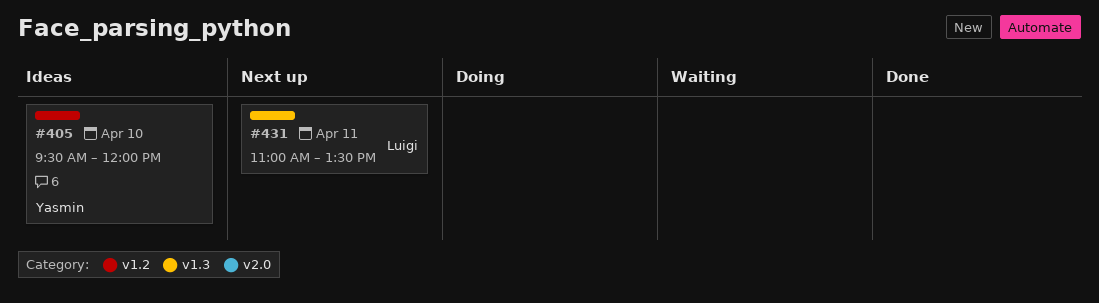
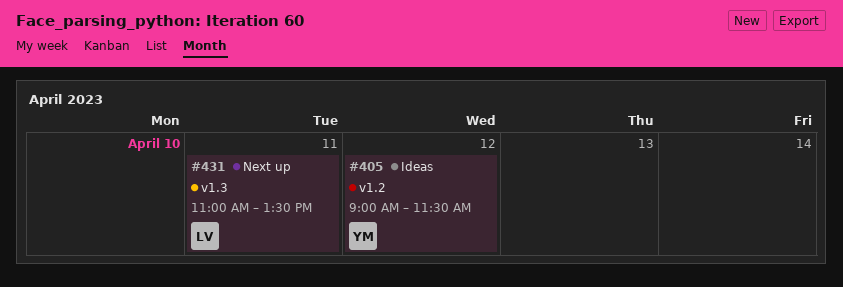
#405, day: Apr 10 -> Apr 12
#405, begins: 09:30 -> 09:00
#405, ends: 12:00 -> 11:30

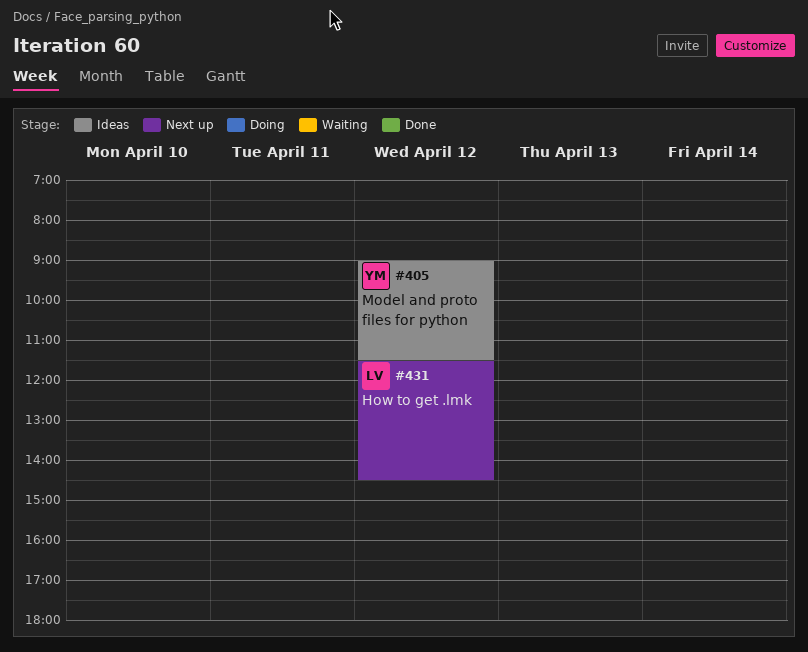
#431, day: Apr 11 -> Apr 12
#431, begins: 11:00 -> 11:30
#431, ends: 13:30 -> 14:30

